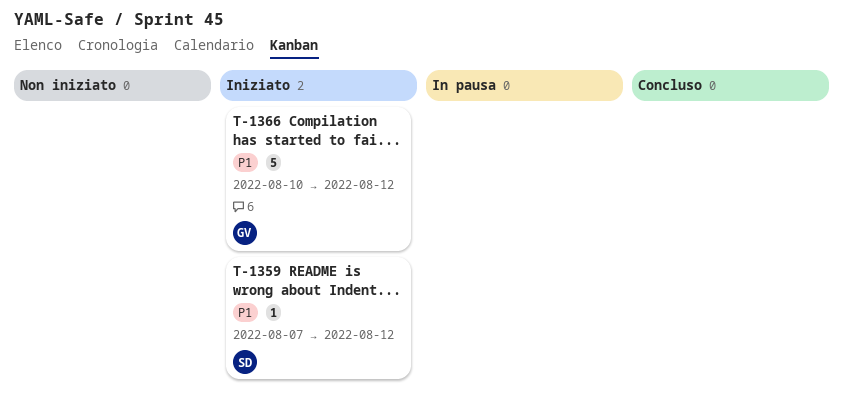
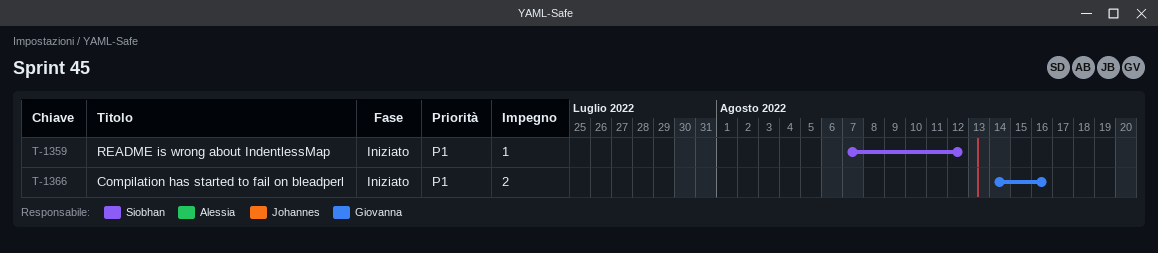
T-1366, estimate: 5 -> 2
T-1366, start: Aug 10 -> Aug 14
T-1366, due: Aug 12 -> Aug 16

